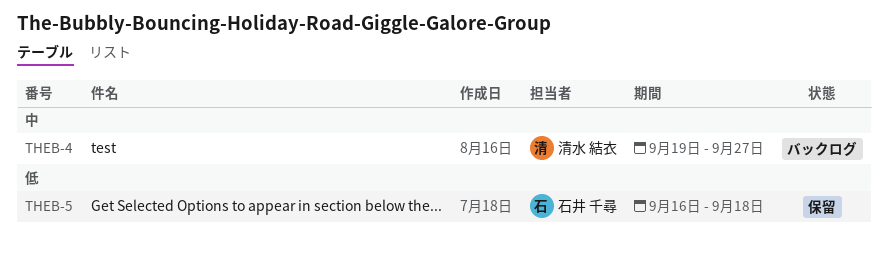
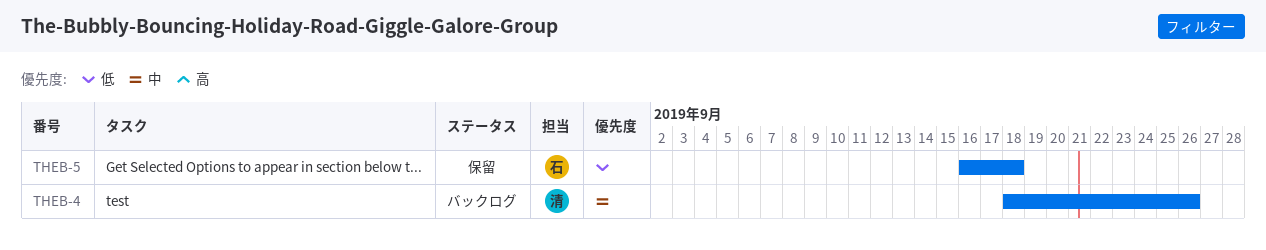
THEB-4, start: Sep 19 -> Sep 18
THEB-4, due: Sep 27 -> Sep 26

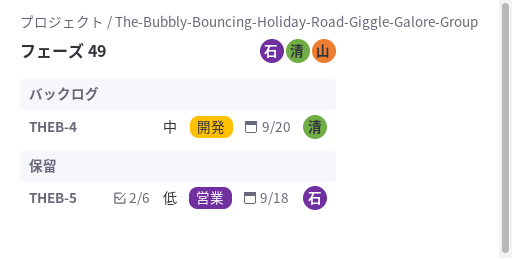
THEB-4, due: Sep 26 -> Sep 20

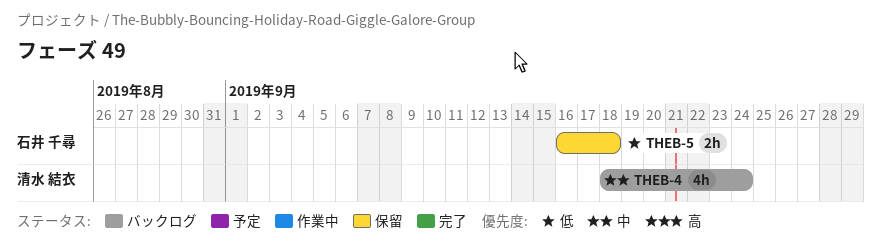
THEB-4, due: Sep 20 -> Sep 24

